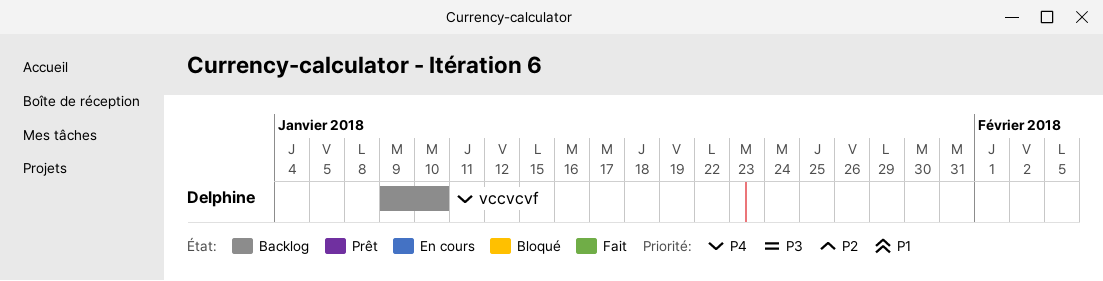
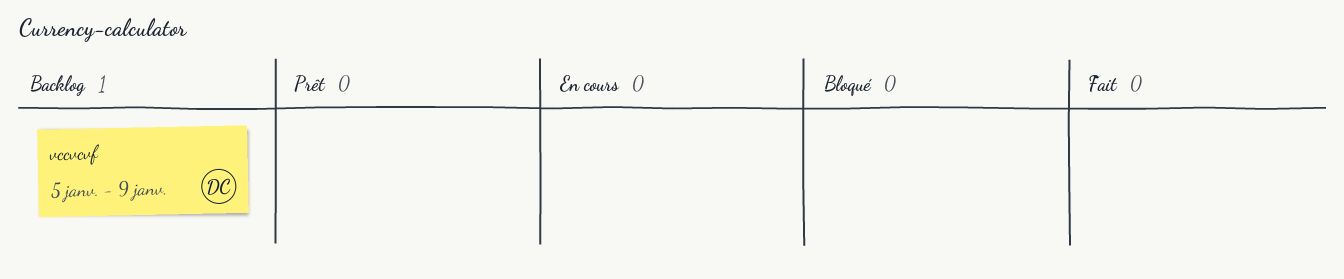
vccvcvf, start: Jan 9 -> Jan 5
vccvcvf, due: Jan 10 -> Jan 9

